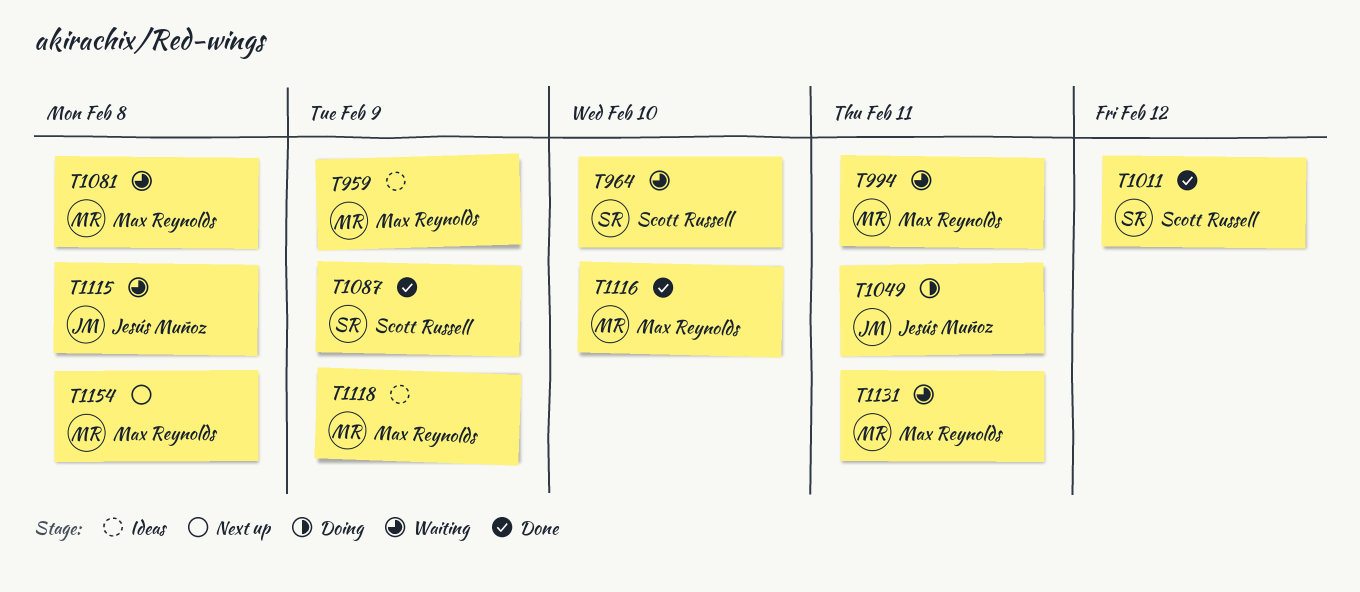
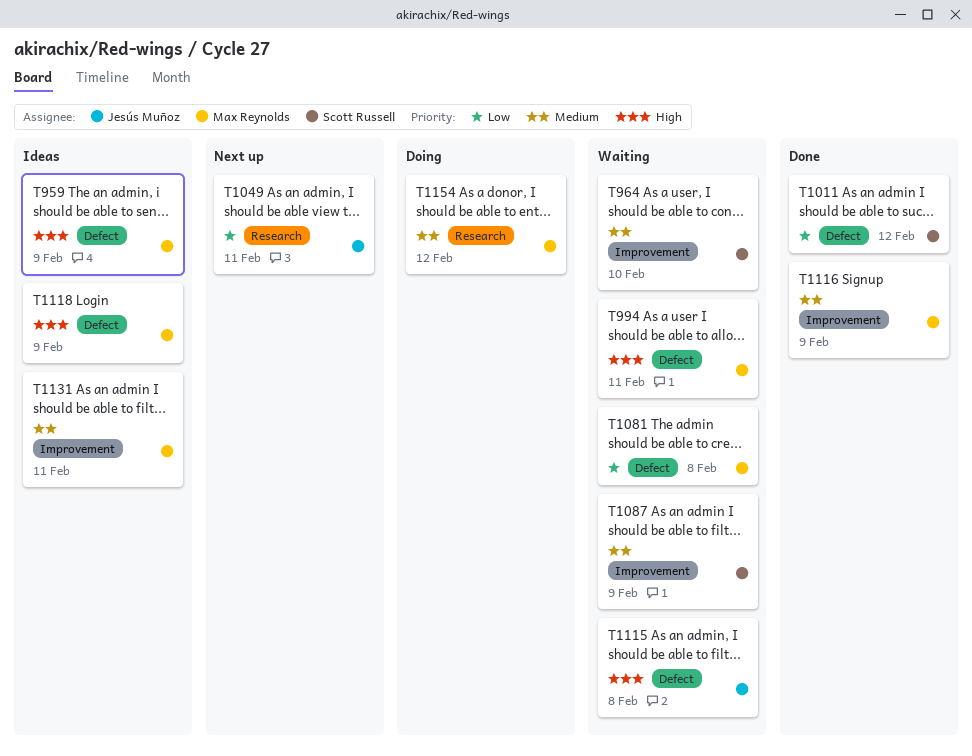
T1049, status: Doing -> Next up
T1087, status: Done -> Waiting
T1116, due: Feb 10 -> Feb 9
T1131, status: Waiting -> Ideas
T1154, status: Next up -> Doing
T1154, due: Feb 8 -> Feb 12

